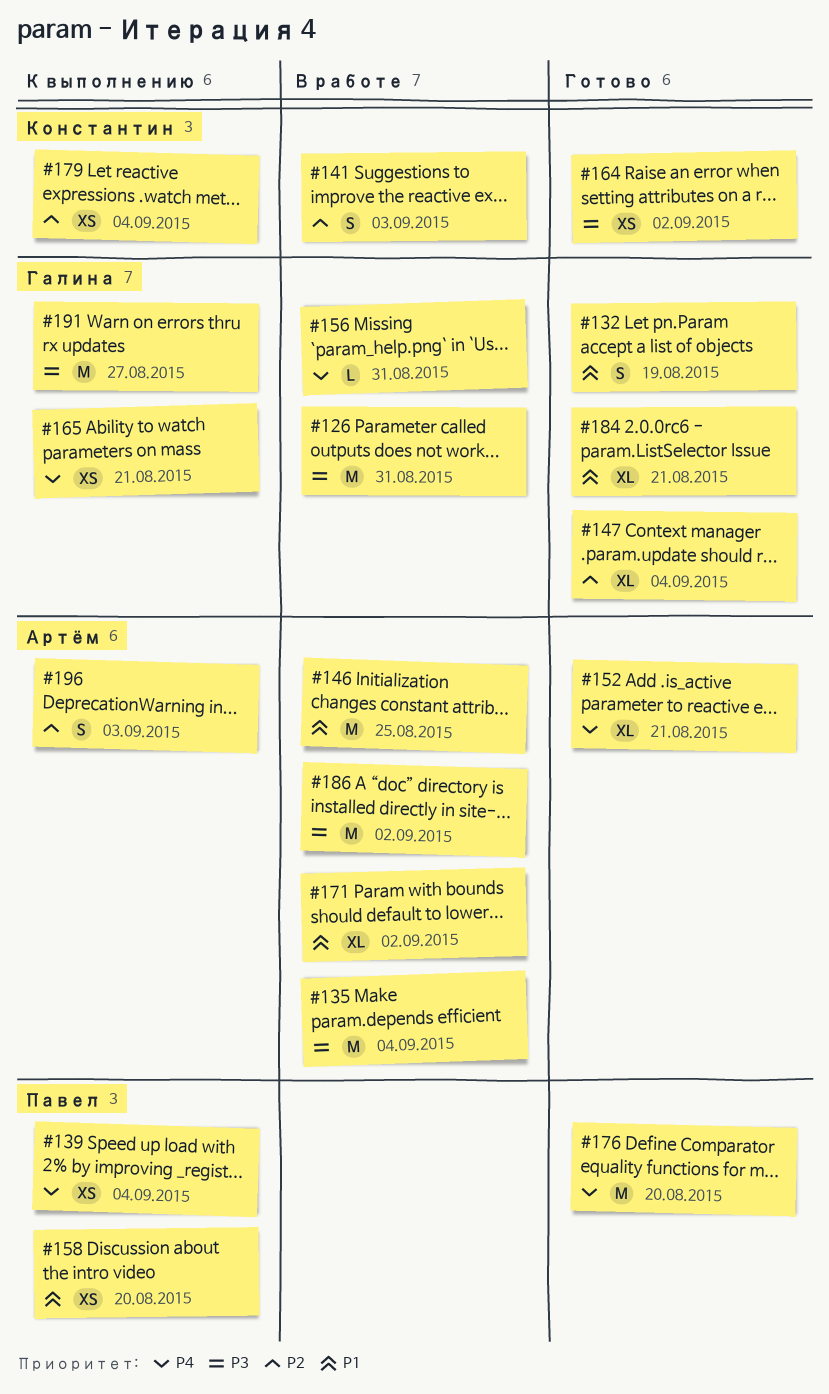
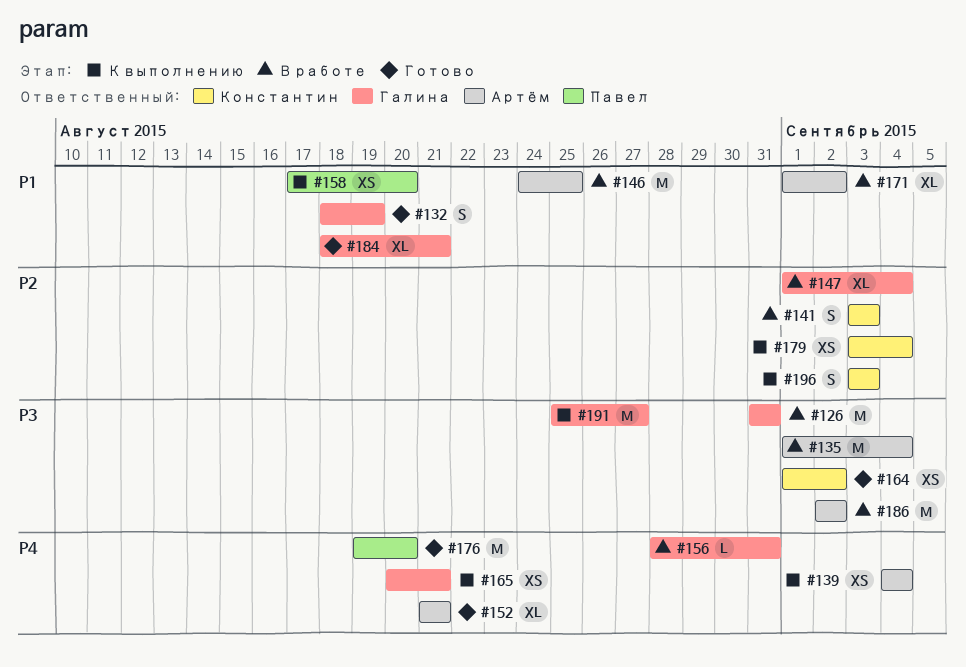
#139, owner: Павел -> Артём
#147, status: Готово -> В работе
#196, owner: Артём -> Константин

